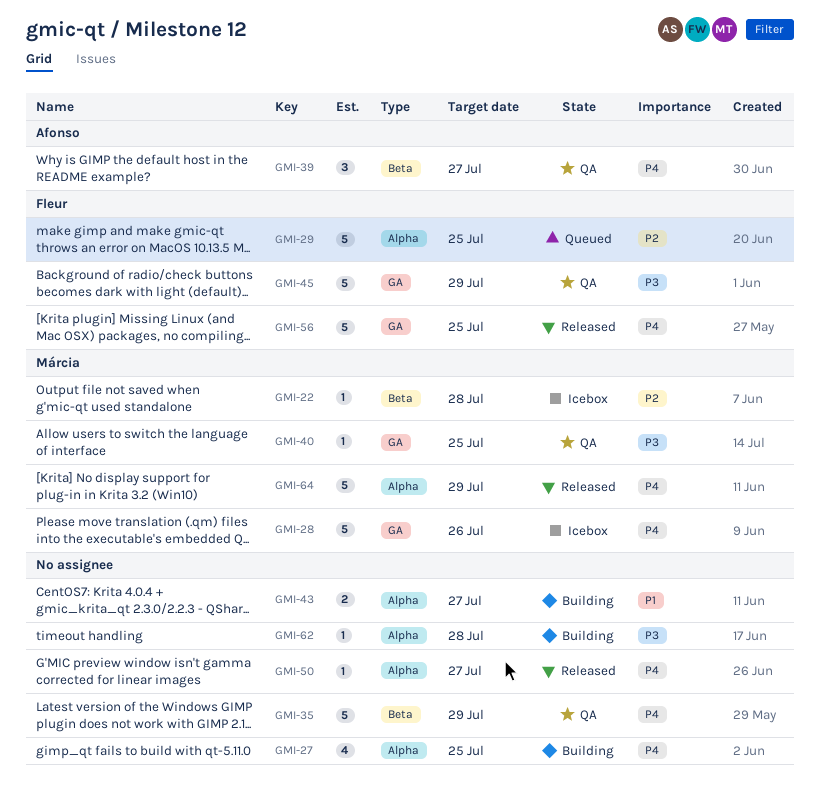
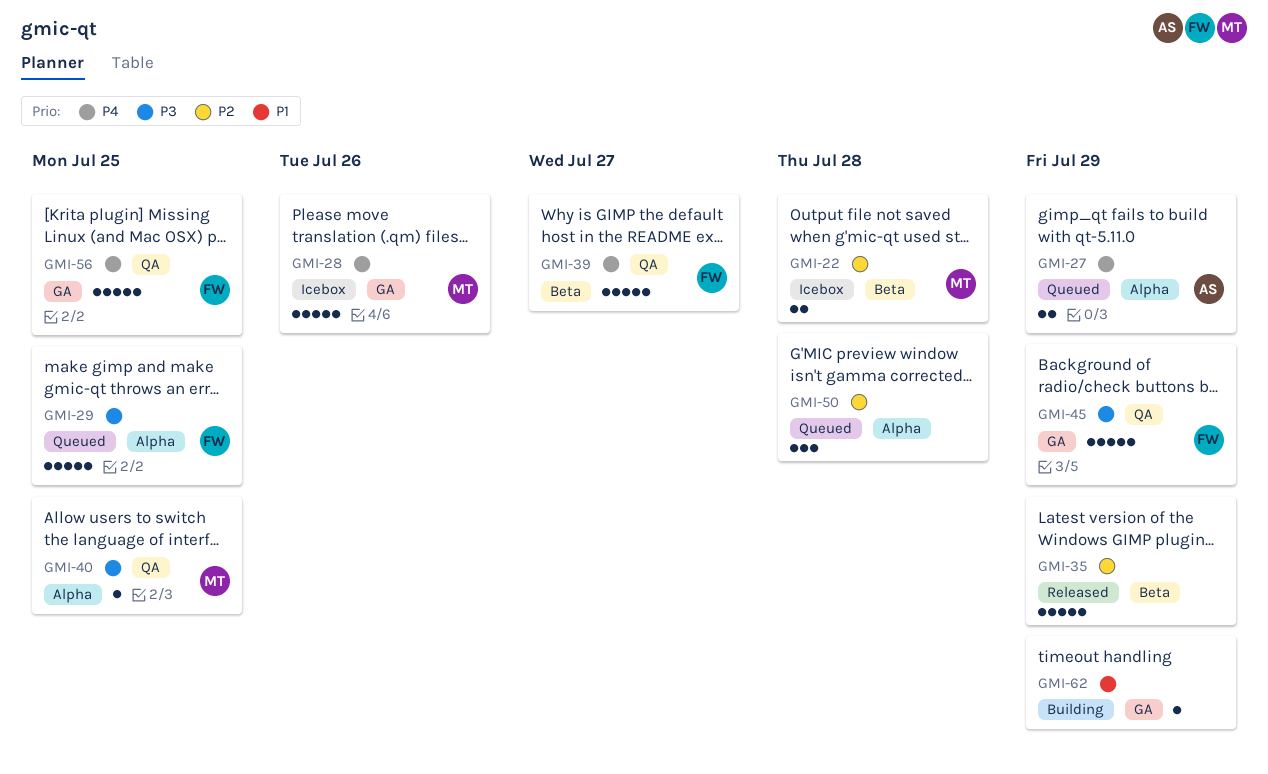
GMI-22, estimate: 1 -> 2
GMI-27, status: Building -> Queued
GMI-27, owner: none -> Afonso
GMI-27, estimate: 4 -> 2
GMI-27, due: Jul 25 -> Jul 29
GMI-29, priority: P2 -> P3
GMI-35, status: QA -> Released
GMI-35, priority: P4 -> P2
GMI-39, owner: Afonso -> Fleur
GMI-39, estimate: 3 -> 5
GMI-40, label: GA -> Alpha
GMI-43: present -> none
GMI-50, status: Released -> Queued
GMI-50, priority: P4 -> P2
GMI-50, estimate: 1 -> 3
GMI-50, due: Jul 27 -> Jul 28
GMI-56, status: Released -> QA
GMI-62, priority: P3 -> P1
GMI-62, label: Alpha -> GA
GMI-62, due: Jul 28 -> Jul 29
GMI-64: present -> none

